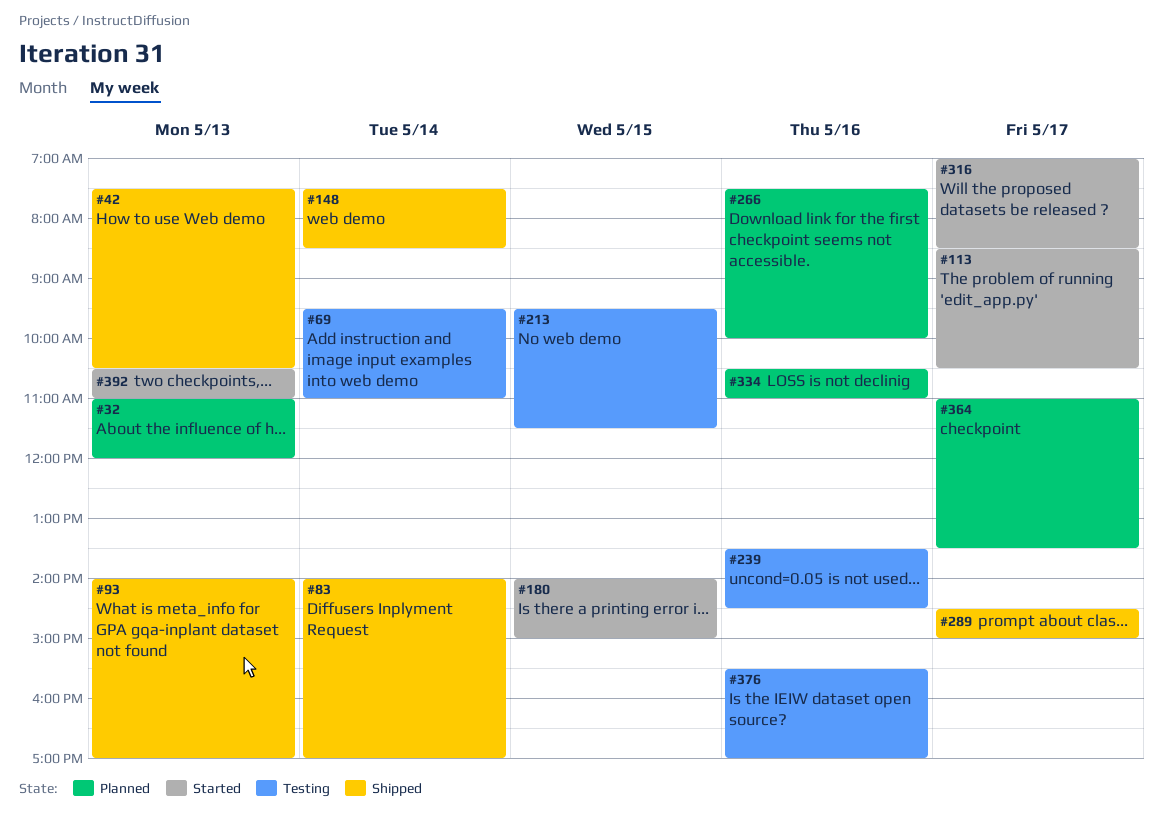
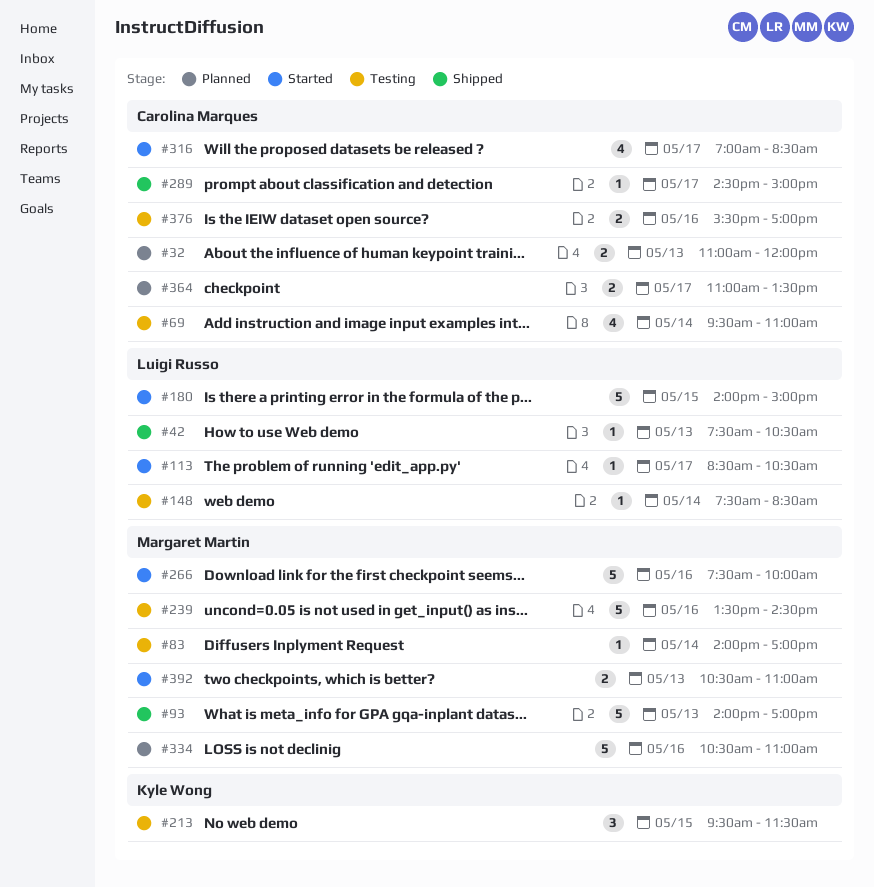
#83, status: Shipped -> Testing
#148, status: Shipped -> Testing
#266, status: Planned -> Started

